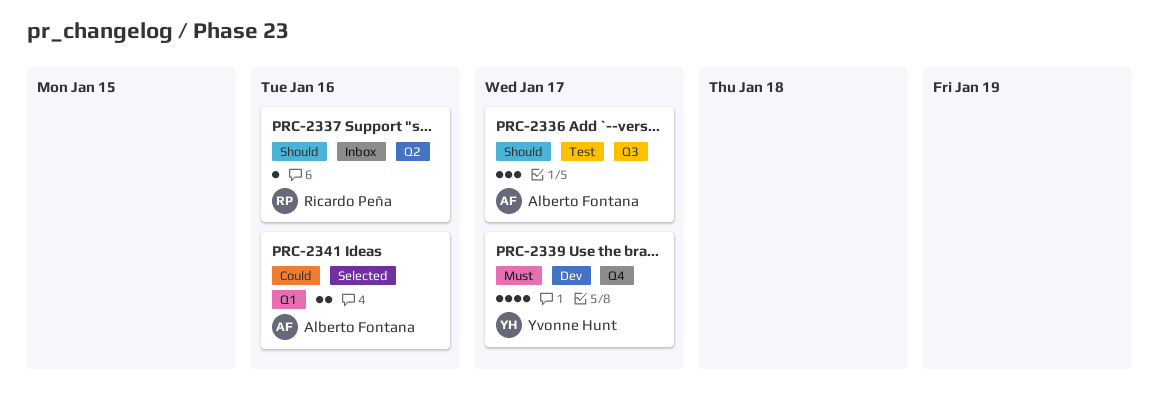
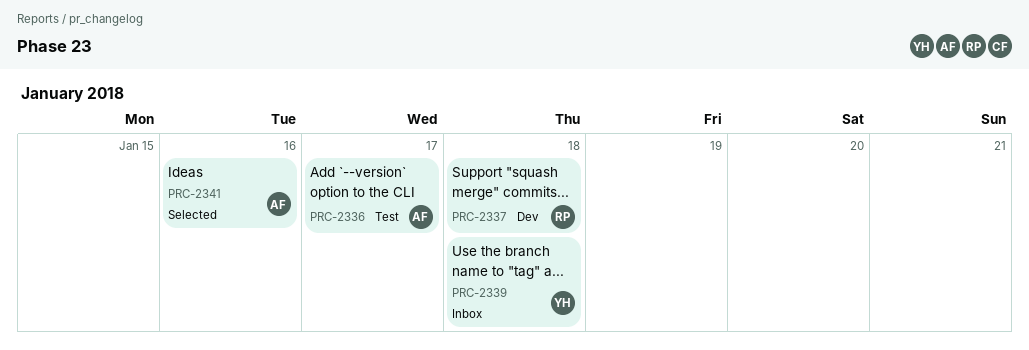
PRC-2337, status: Inbox -> Dev
PRC-2337, due: Jan 16 -> Jan 18
PRC-2339, status: Dev -> Inbox
PRC-2339, due: Jan 17 -> Jan 18

